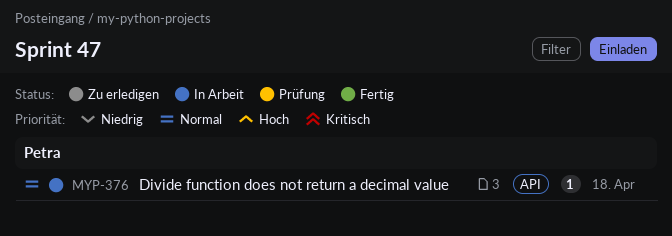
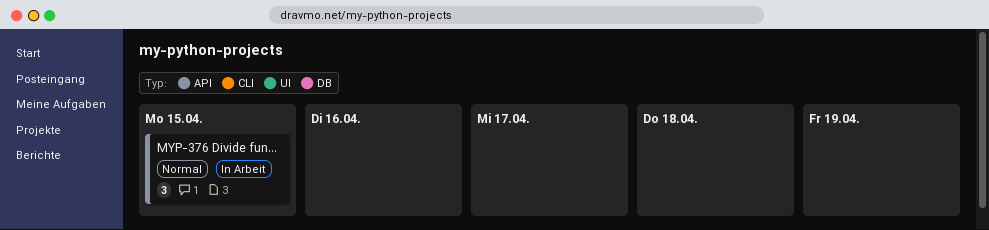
MYP-376, estimate: 1 -> 3
MYP-376, due: Apr 18 -> Apr 15

